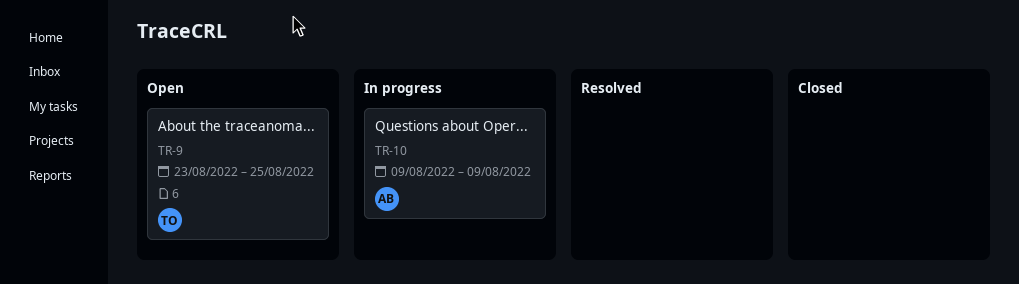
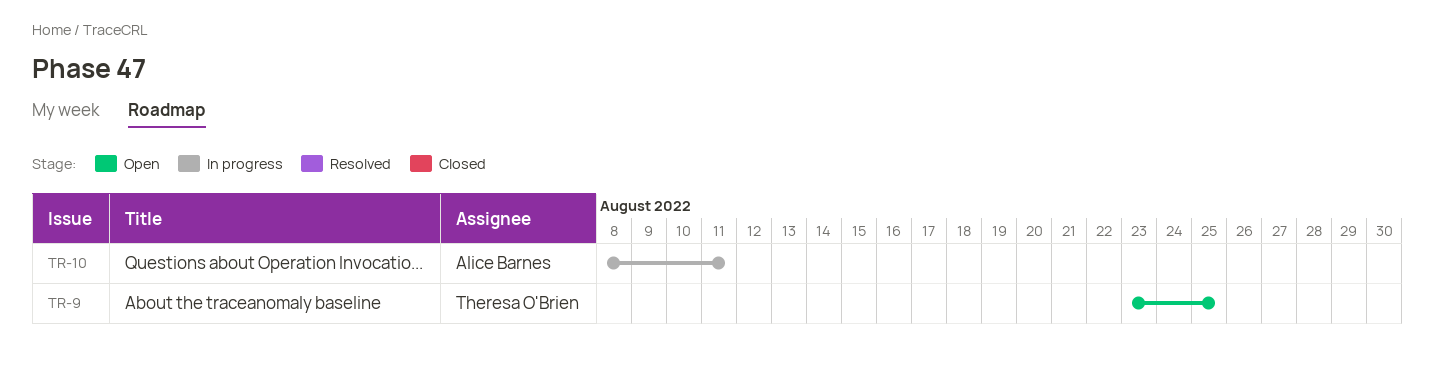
TR-10, start: Aug 9 -> Aug 8
TR-10, due: Aug 9 -> Aug 11

